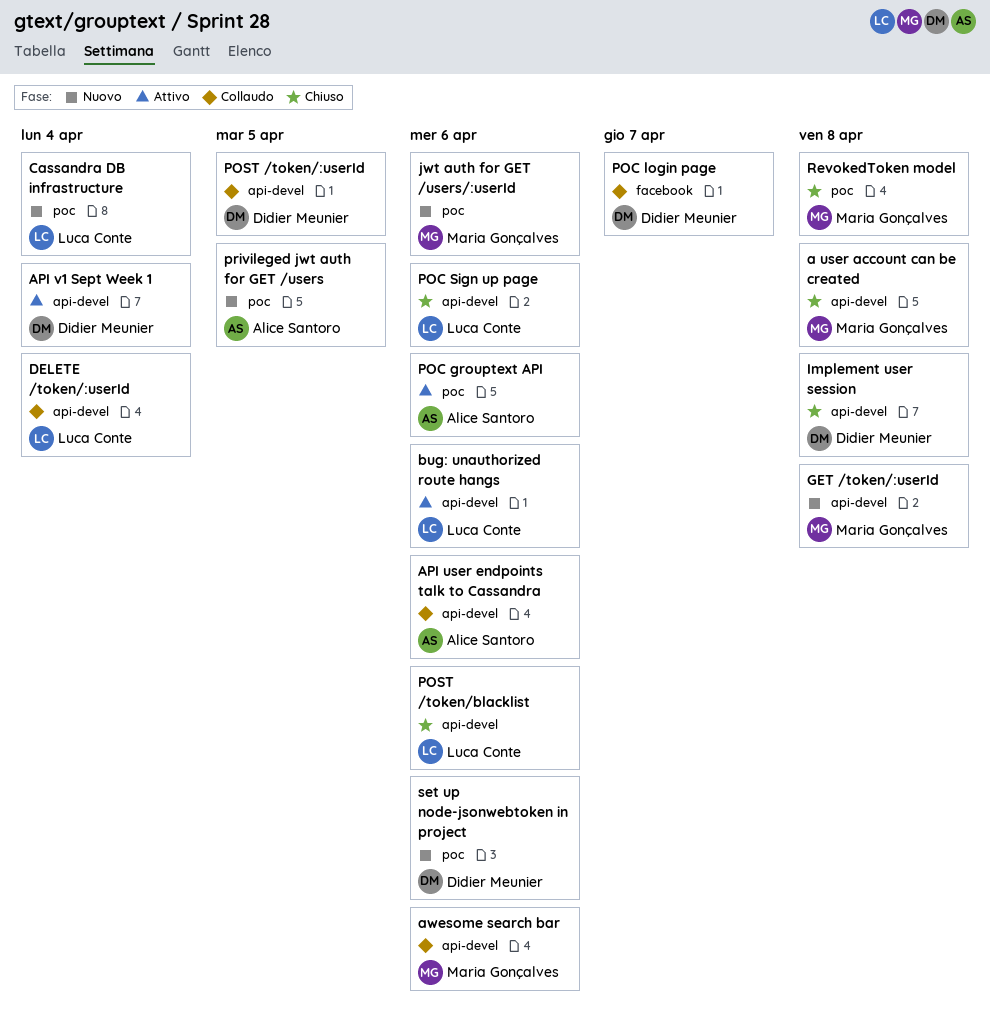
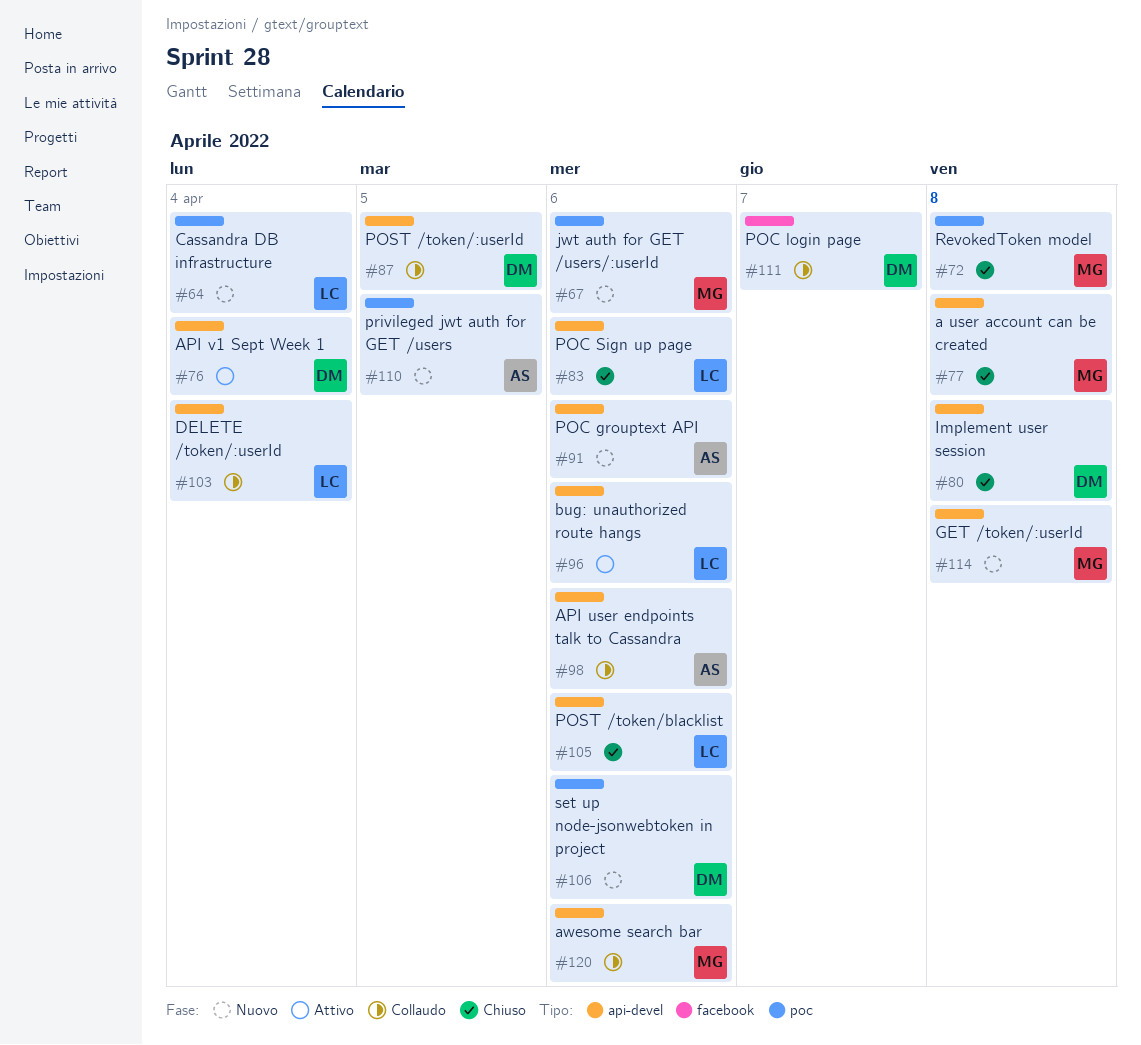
POC grouptext API, status: Attivo -> Nuovo
POC grouptext API, label: poc -> api-devel

